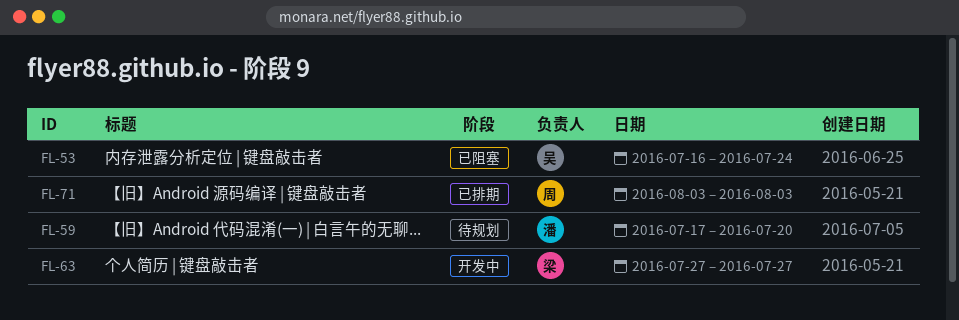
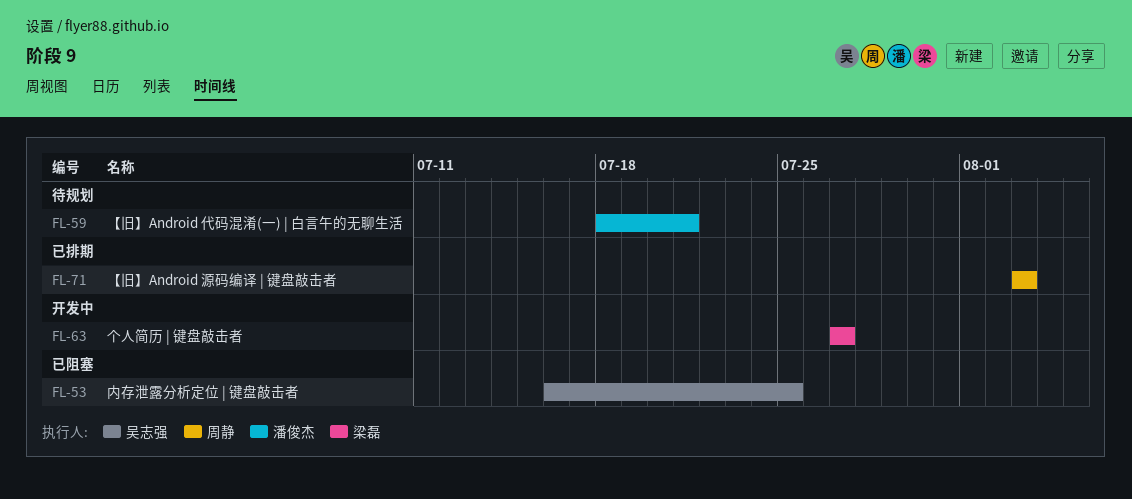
FL-53, due: Jul 24 -> Jul 25
FL-59, start: Jul 17 -> Jul 18
FL-59, due: Jul 20 -> Jul 21

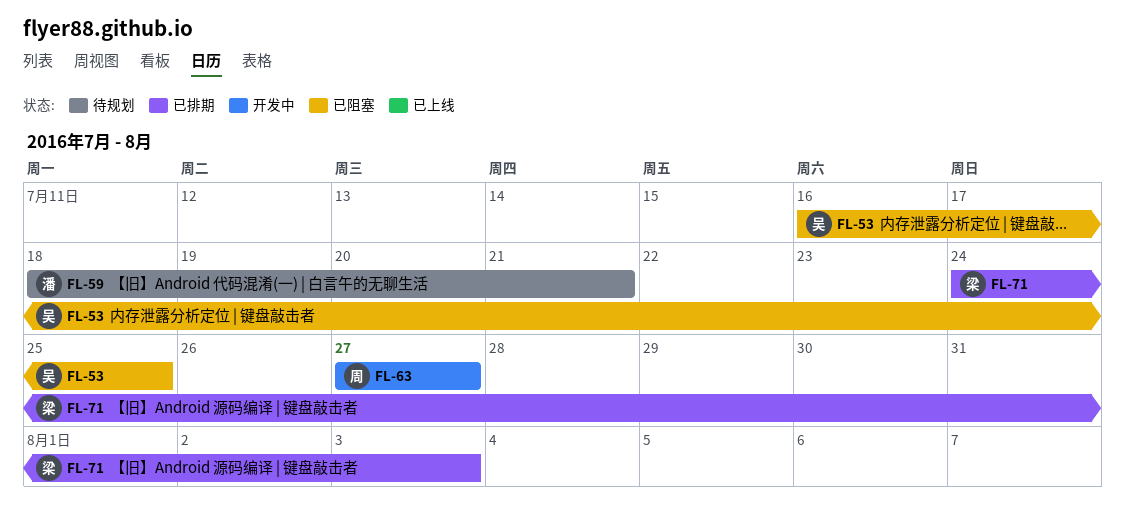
FL-63, owner: 梁磊 -> 周静
FL-71, owner: 周静 -> 梁磊
FL-71, start: Aug 3 -> Jul 24

